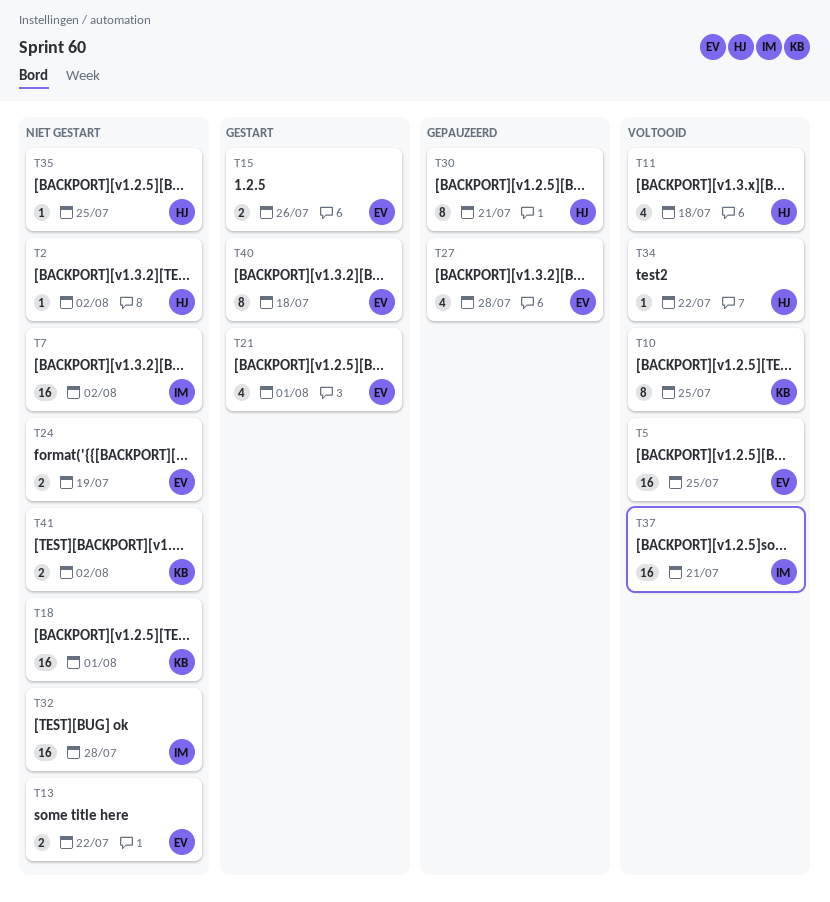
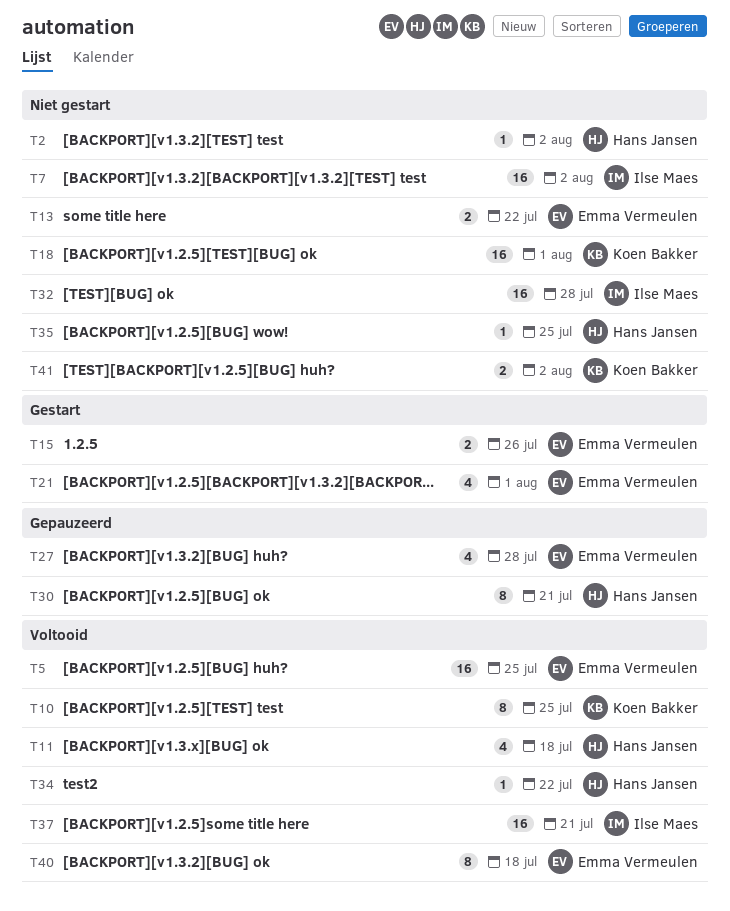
T24: present -> none
T40, status: Gestart -> Voltooid

